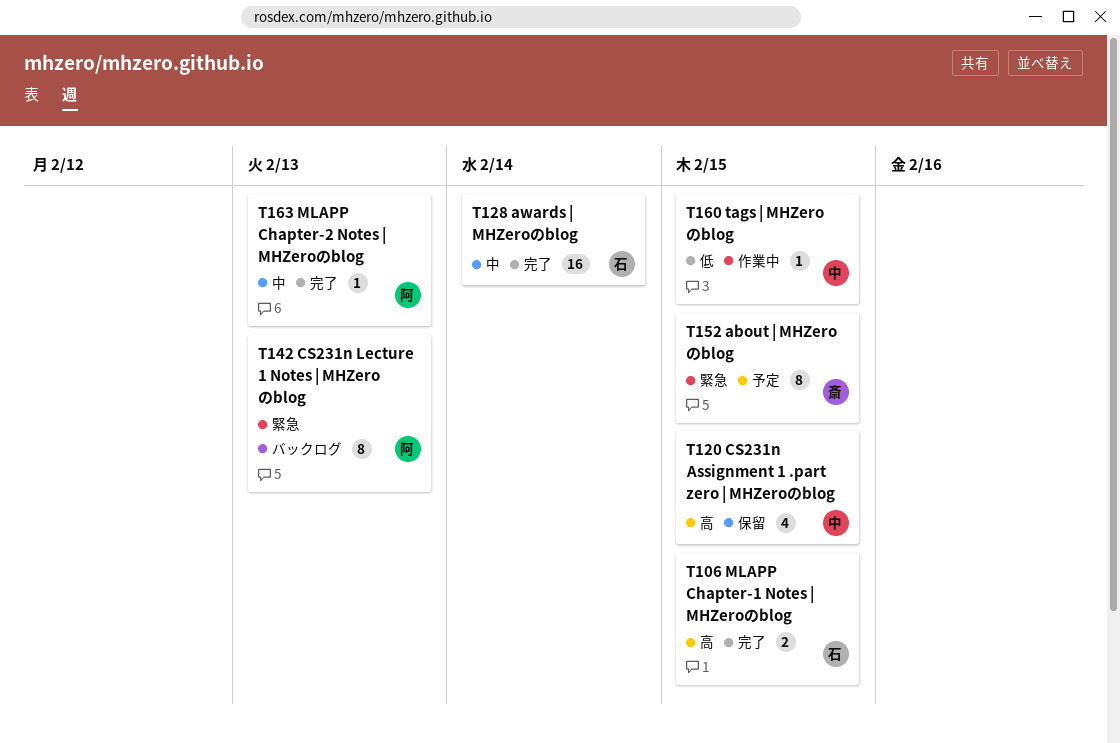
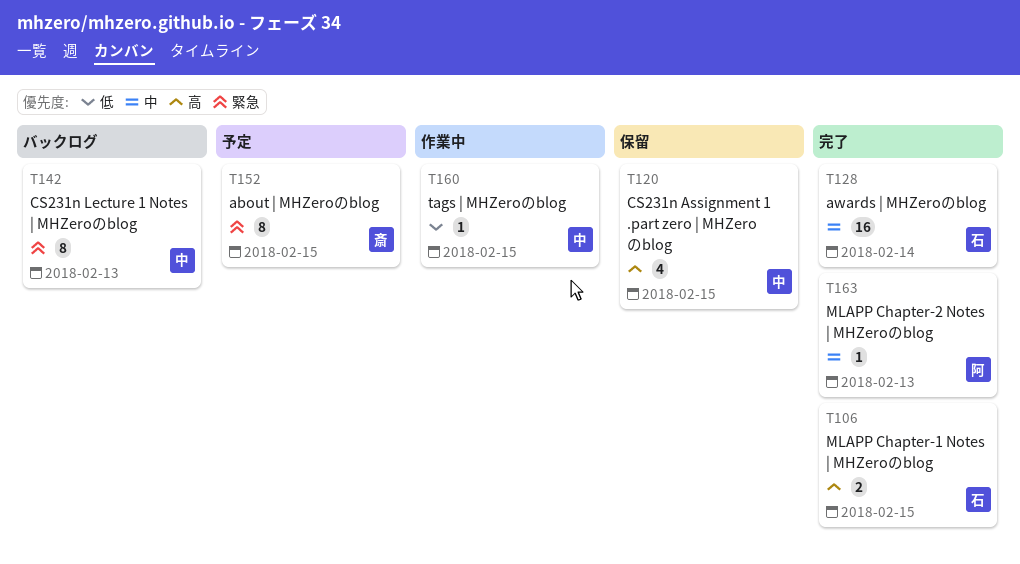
T142, owner: 阿 -> 中

